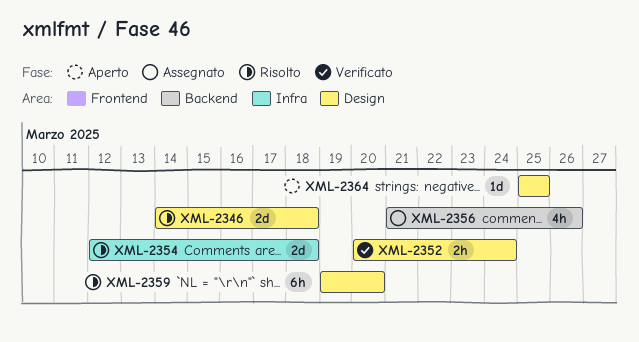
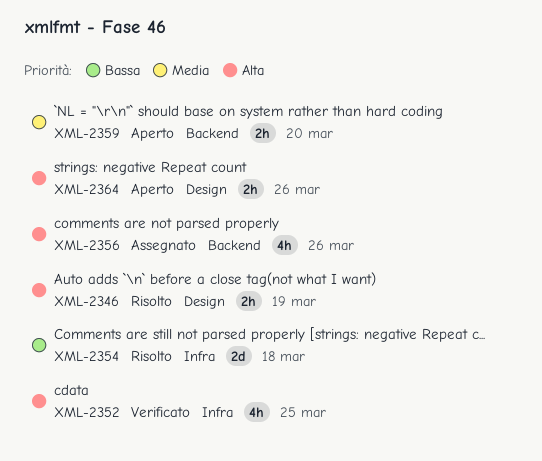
XML-2346, estimate: 2d -> 2h
XML-2346, due: Mar 18 -> Mar 19
XML-2352, label: Design -> Infra
XML-2352, estimate: 2h -> 4h
XML-2352, due: Mar 24 -> Mar 25
XML-2359, status: Risolto -> Aperto
XML-2359, label: Design -> Backend
XML-2359, estimate: 6h -> 2h
XML-2364, estimate: 1d -> 2h
XML-2364, due: Mar 25 -> Mar 26

